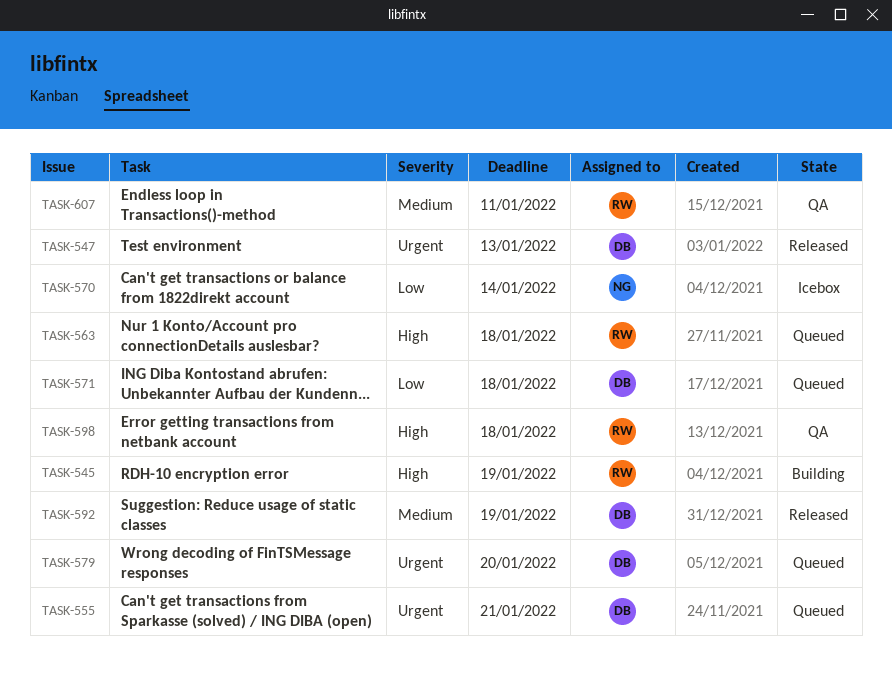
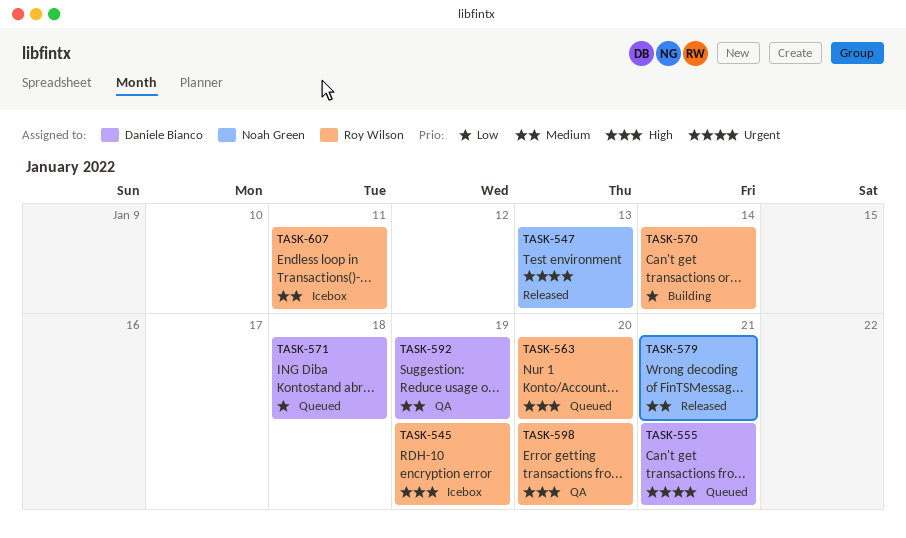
TASK-545, status: Building -> Icebox
TASK-547, owner: Daniele Bianco -> Noah Green
TASK-563, due: Jan 18 -> Jan 20
TASK-570, status: Icebox -> Building
TASK-570, owner: Noah Green -> Roy Wilson
TASK-579, status: Queued -> Released
TASK-579, owner: Daniele Bianco -> Noah Green
TASK-579, priority: Urgent -> Medium
TASK-579, due: Jan 20 -> Jan 21
TASK-592, status: Released -> QA
TASK-598, due: Jan 18 -> Jan 20
TASK-607, status: QA -> Icebox

